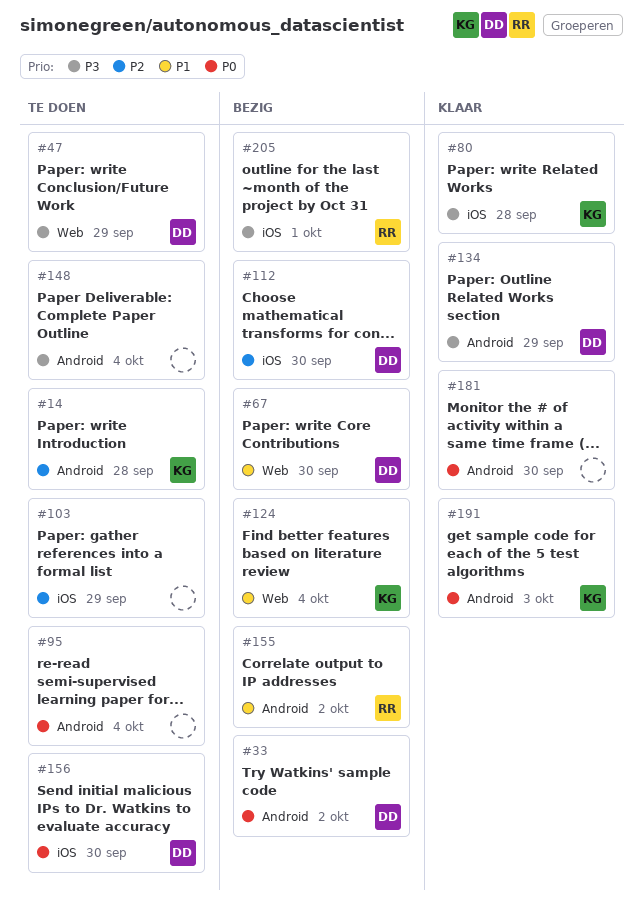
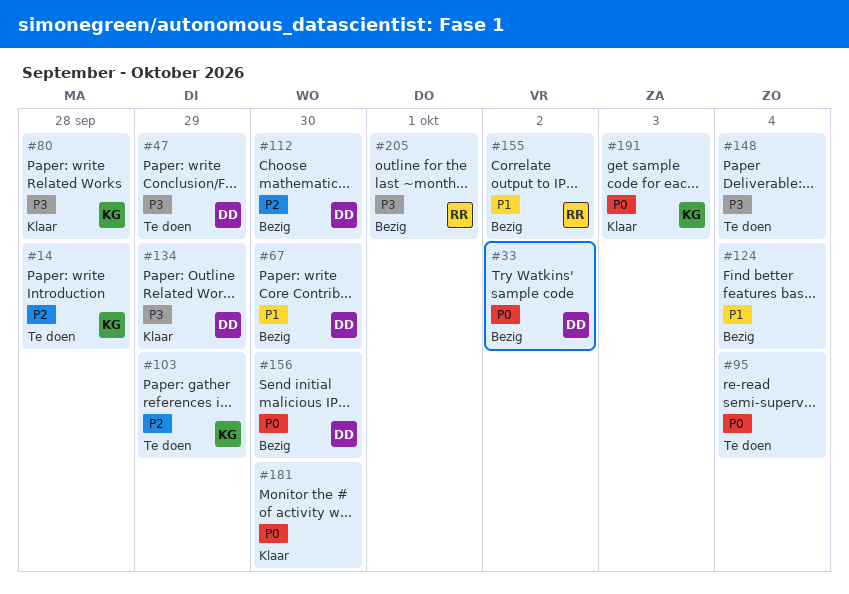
#103, owner: none -> KG
#124, owner: KG -> none
#156, status: Te doen -> Bezig

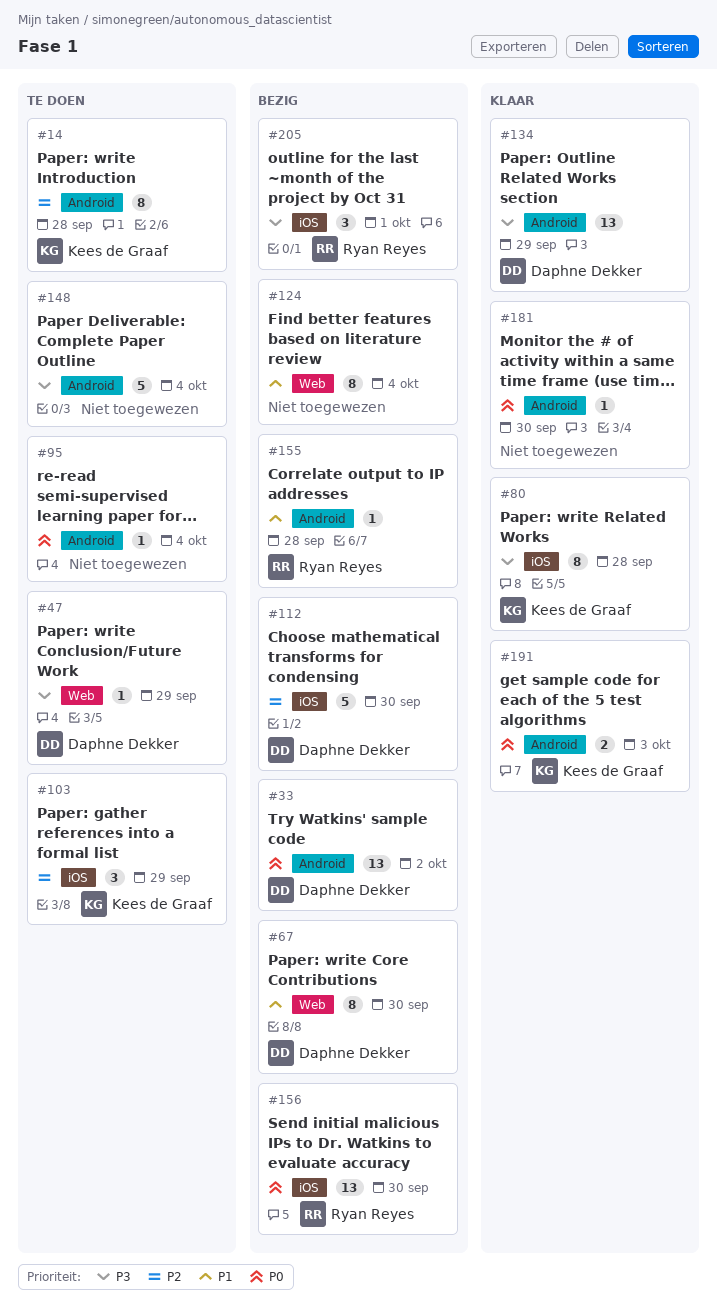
#155, day: Oct 2 -> Sep 28
#156, owner: Daphne Dekker -> Ryan Reyes

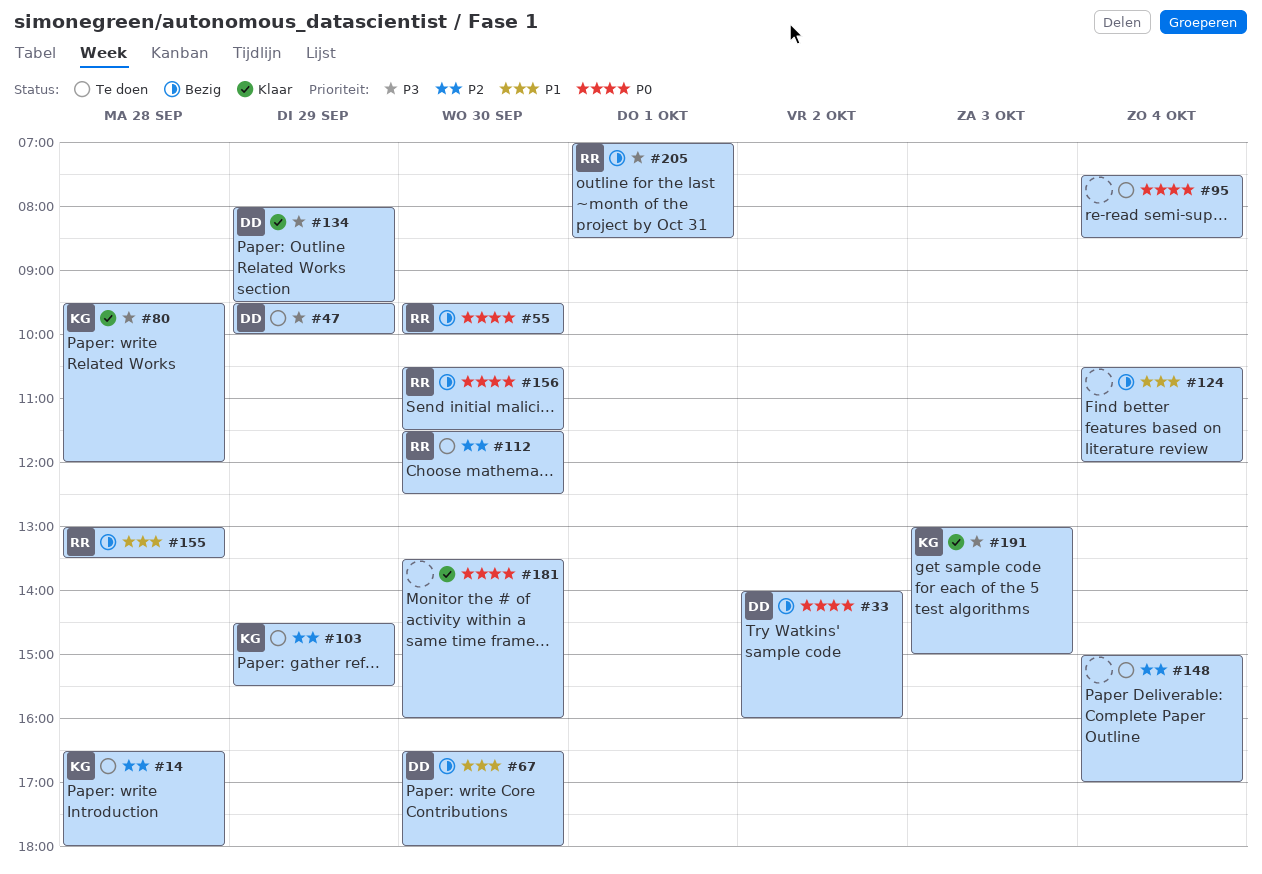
#55: none -> present
#112, status: Bezig -> Te doen
#112, owner: Daphne Dekker -> Ryan Reyes
#148, priority: P3 -> P2
#191, priority: P0 -> P3

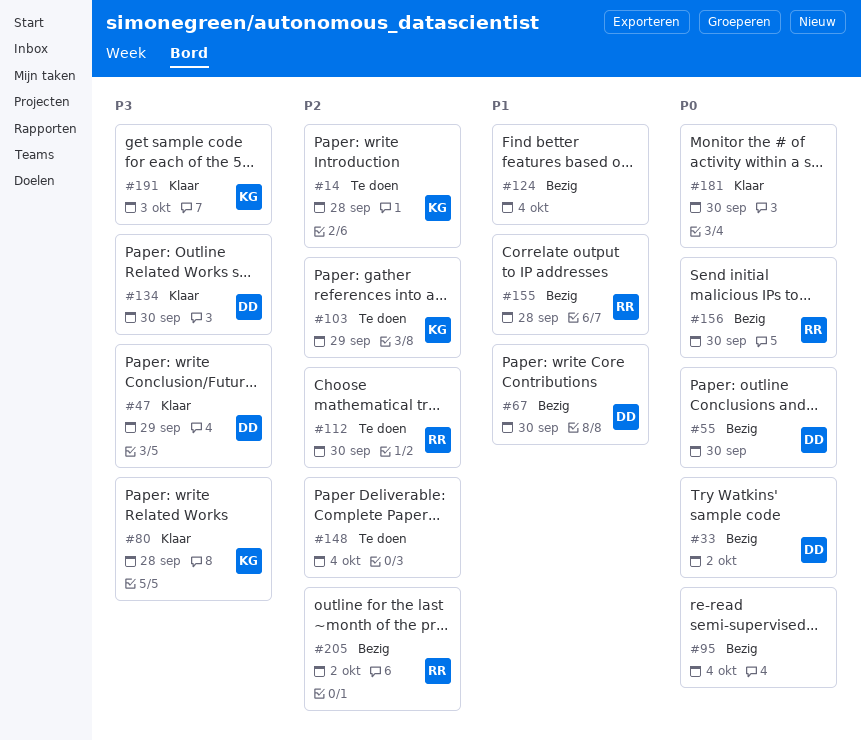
#47, status: Te doen -> Klaar
#55, owner: RR -> DD
#95, status: Te doen -> Bezig
#134, day: Sep 29 -> Sep 30
#205, priority: P3 -> P2
#205, day: Oct 1 -> Oct 2

